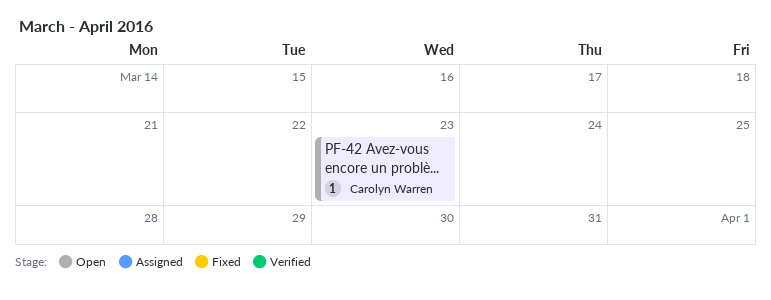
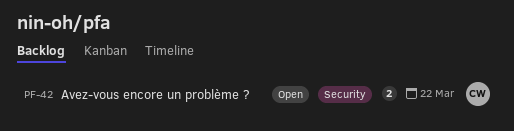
PF-42, estimate: 1 -> 2
PF-42, due: Mar 23 -> Mar 22

